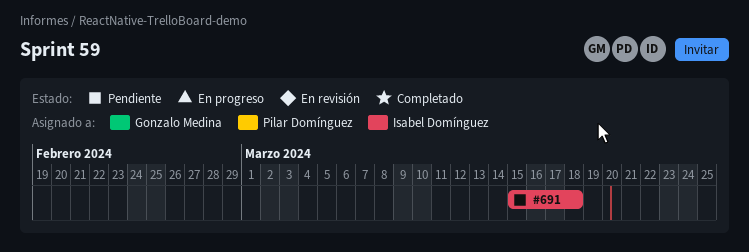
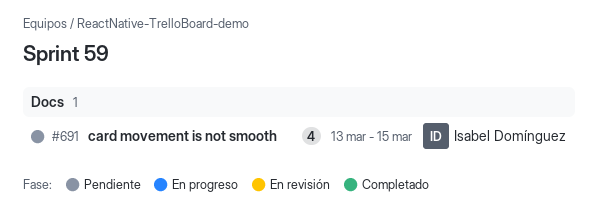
#691, start: Mar 15 -> Mar 13
#691, due: Mar 18 -> Mar 15

